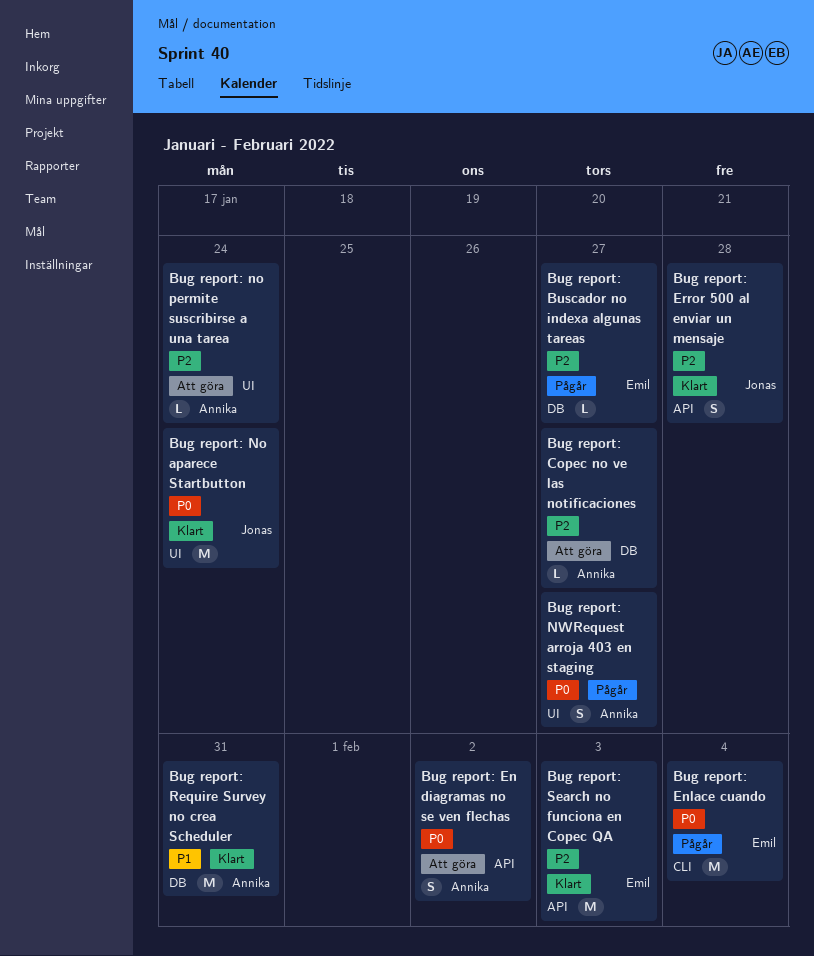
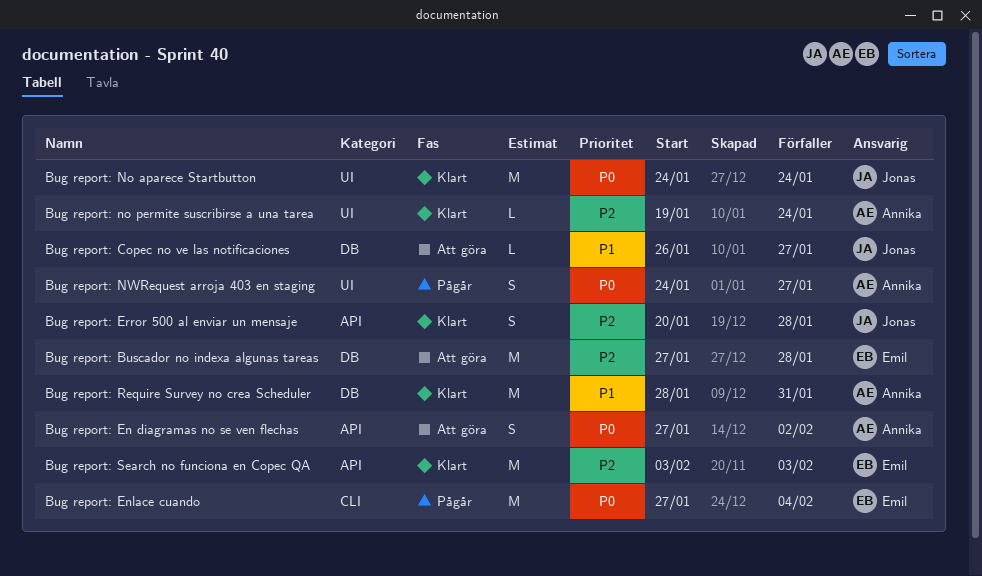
Bug report: Buscador no indexa algunas tareas, status: Pågår -> Att göra
Bug report: Buscador no indexa algunas tareas, estimate: L -> M
Bug report: Buscador no indexa algunas tareas, due: Jan 27 -> Jan 28
Bug report: Copec no ve las notificaciones, owner: Annika -> Jonas
Bug report: Copec no ve las notificaciones, priority: P2 -> P1
Bug report: no permite suscribirse a una tarea, status: Att göra -> Klart

